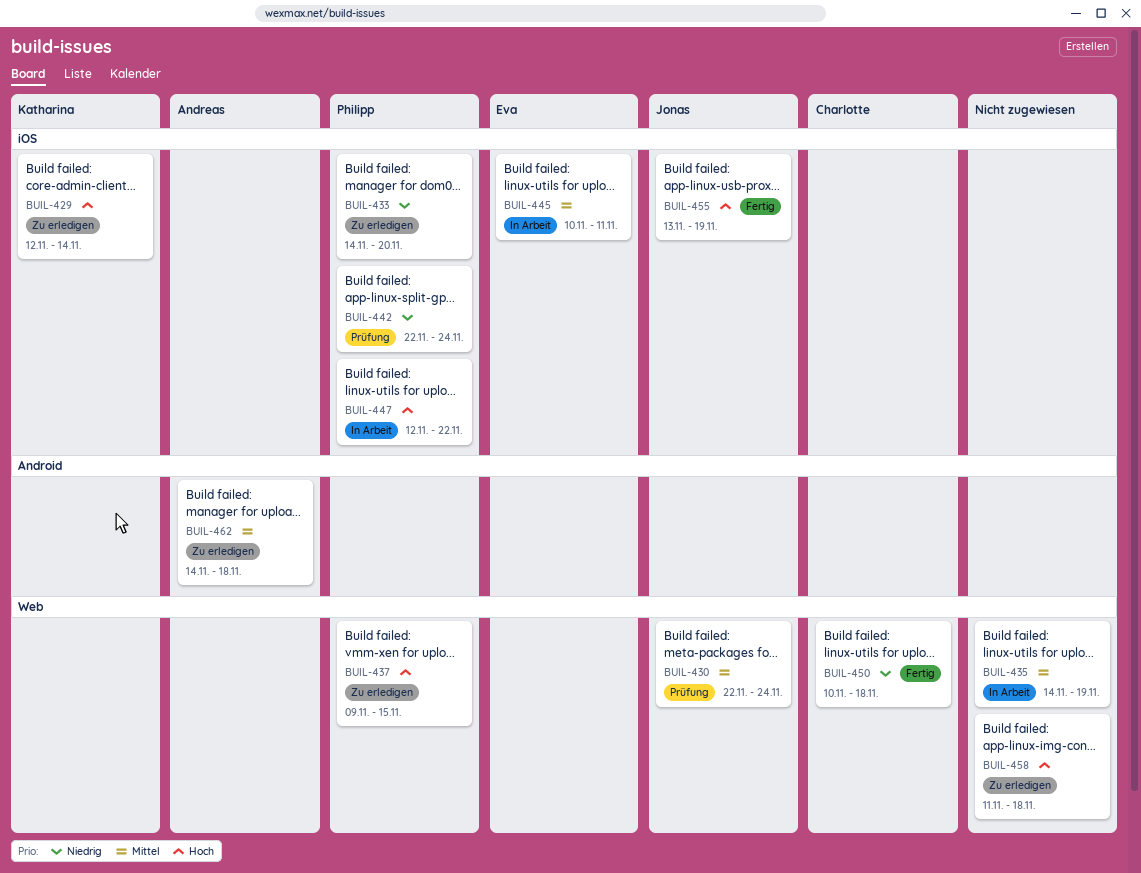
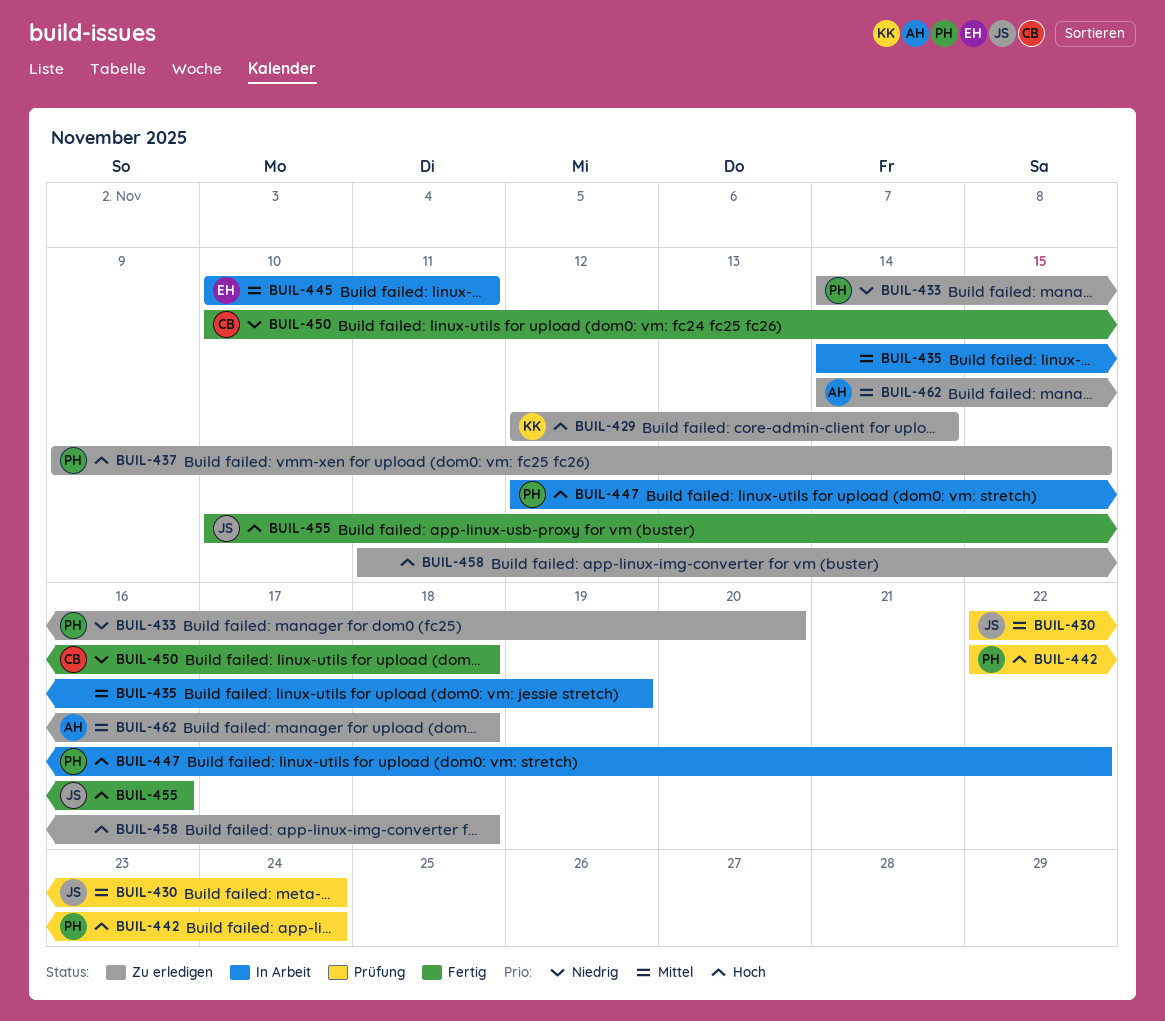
BUIL-442, priority: Niedrig -> Hoch
BUIL-455, start: Nov 13 -> Nov 10
BUIL-455, due: Nov 19 -> Nov 16

